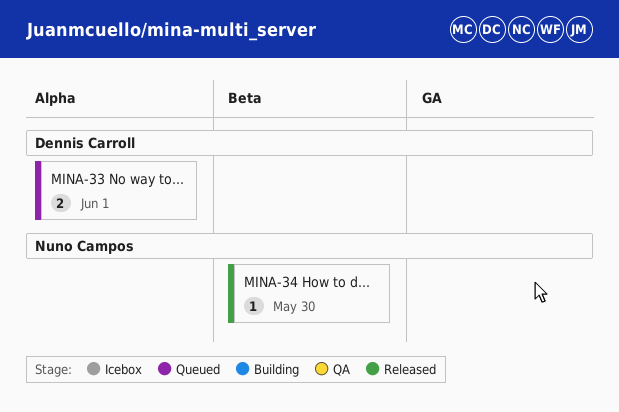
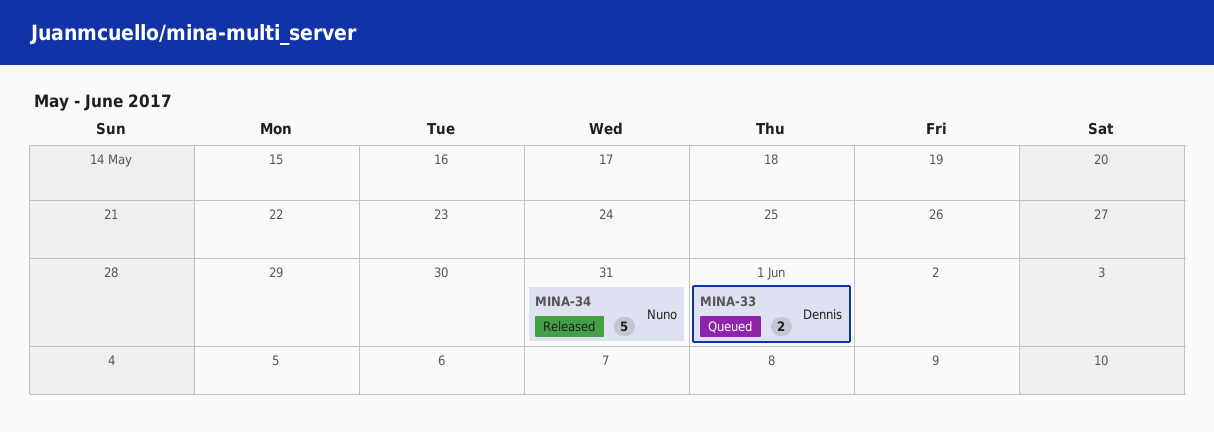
MINA-34, estimate: 1 -> 5
MINA-34, due: May 30 -> May 31

